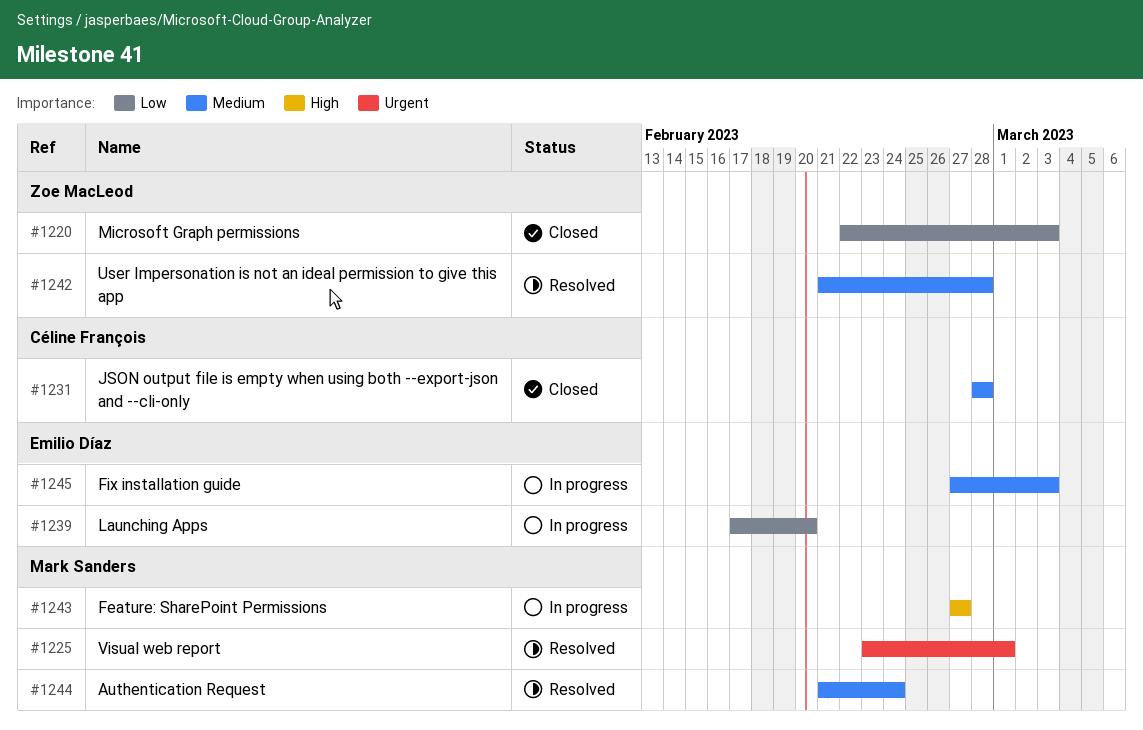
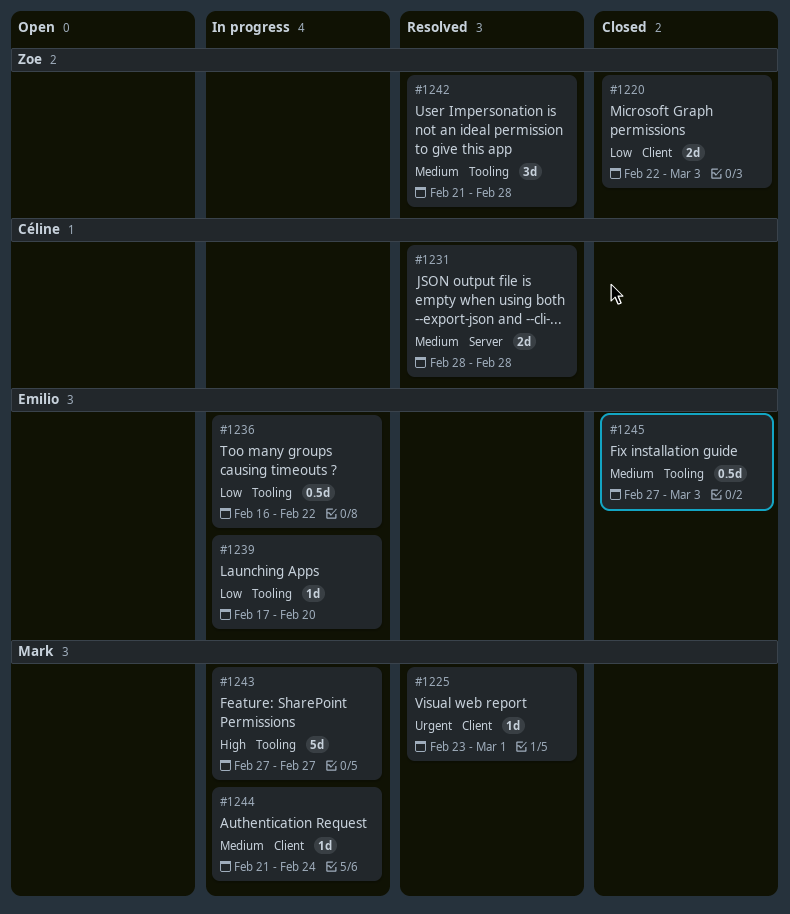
#1231, status: Closed -> Resolved
#1236: none -> present
#1244, status: Resolved -> In progress
#1245, status: In progress -> Closed

